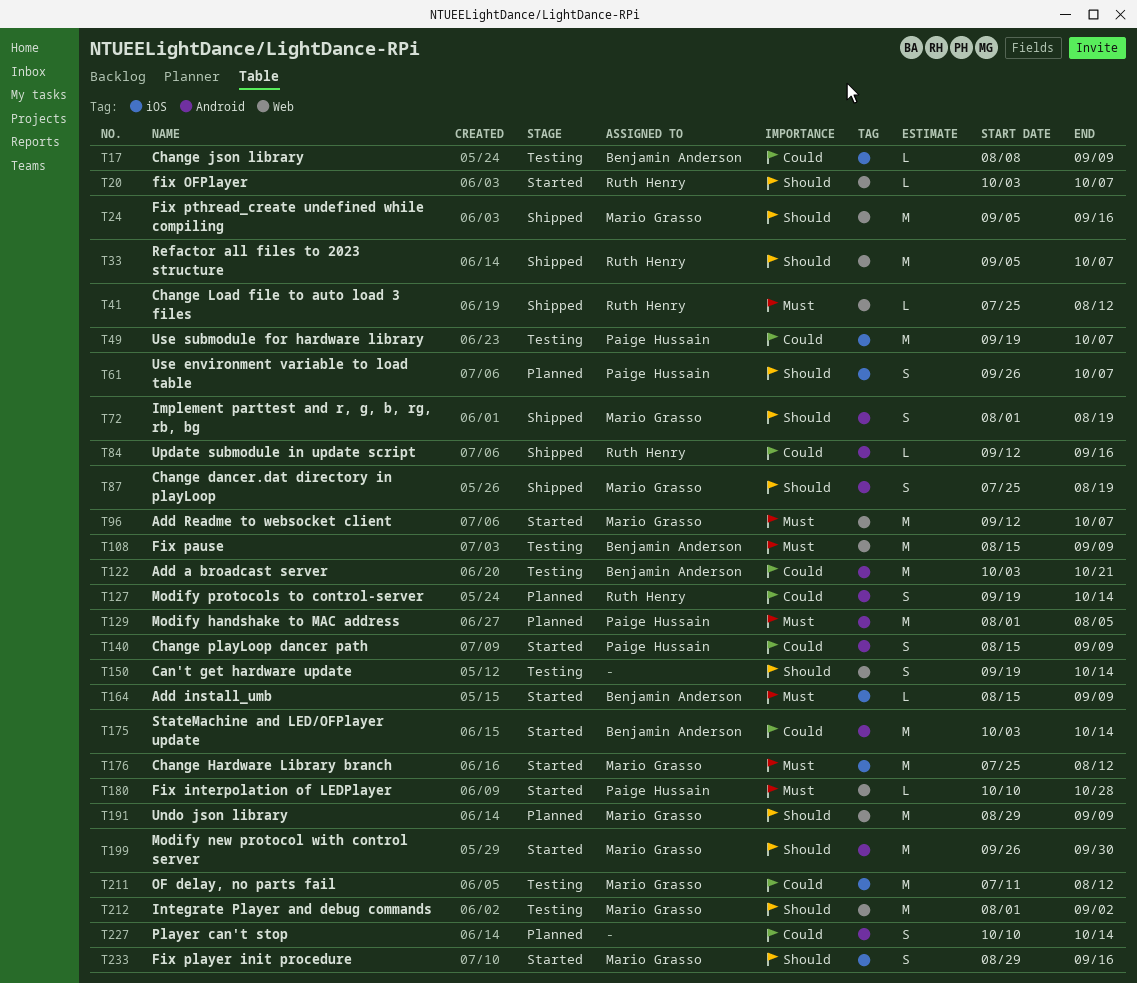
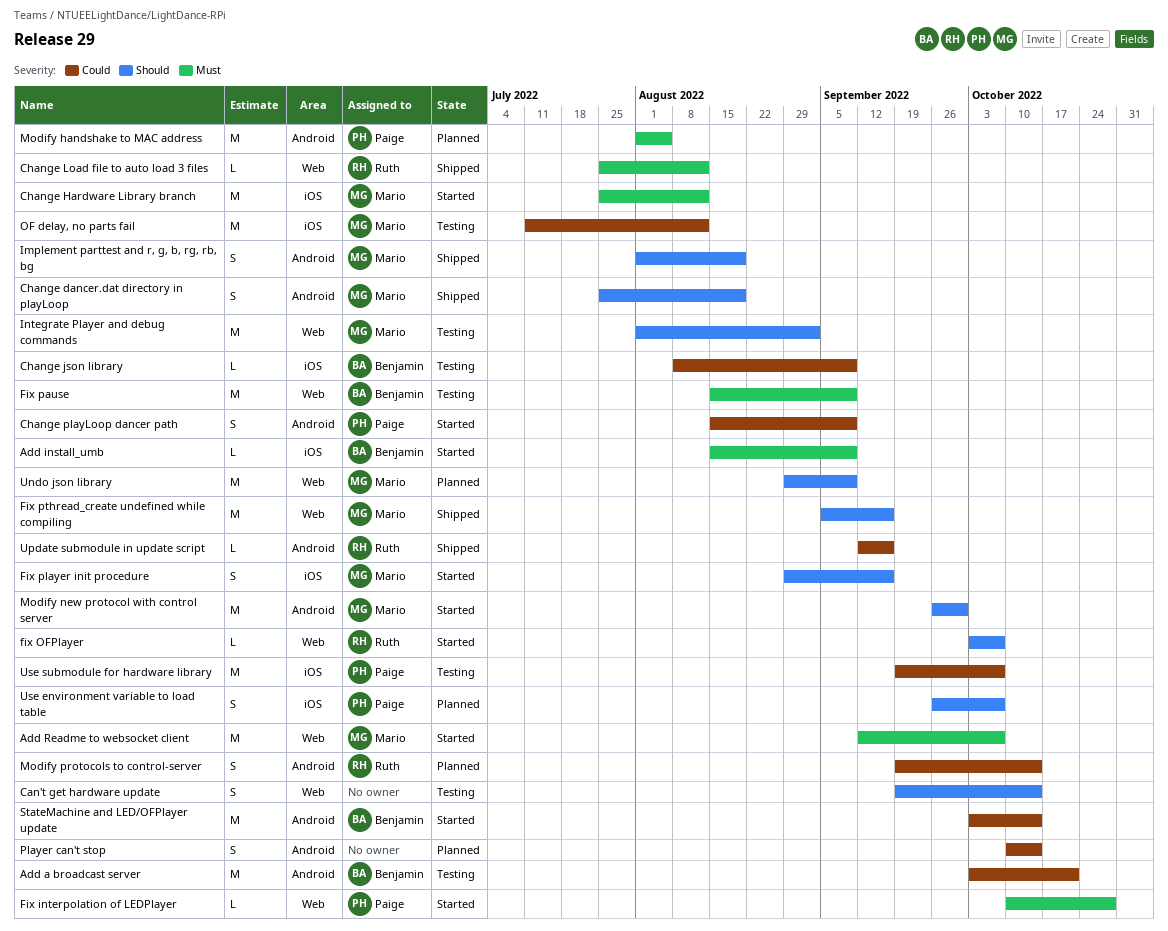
Refactor all files to 2023 structure: present -> none

